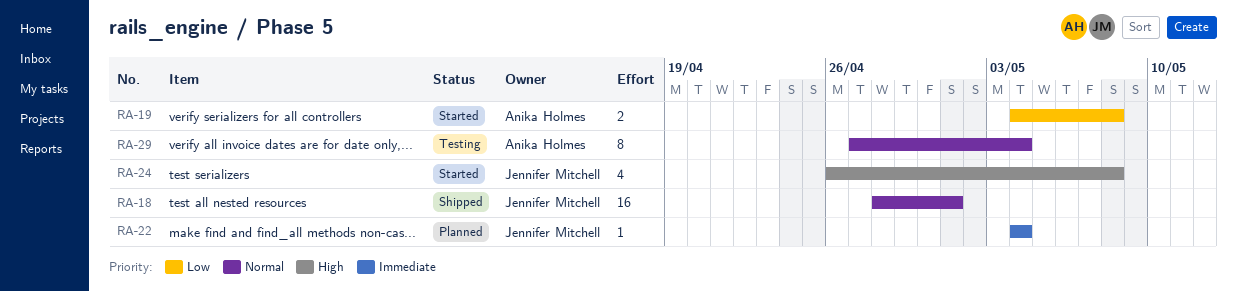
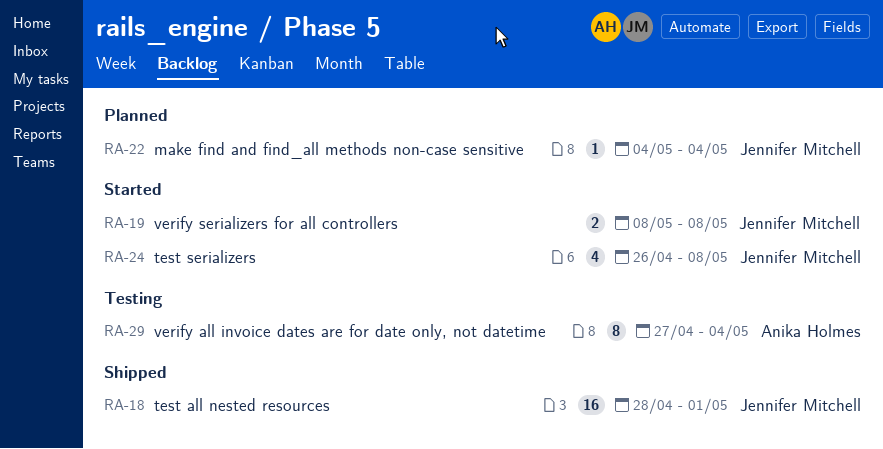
RA-19, owner: Anika Holmes -> Jennifer Mitchell
RA-19, start: May 4 -> May 8

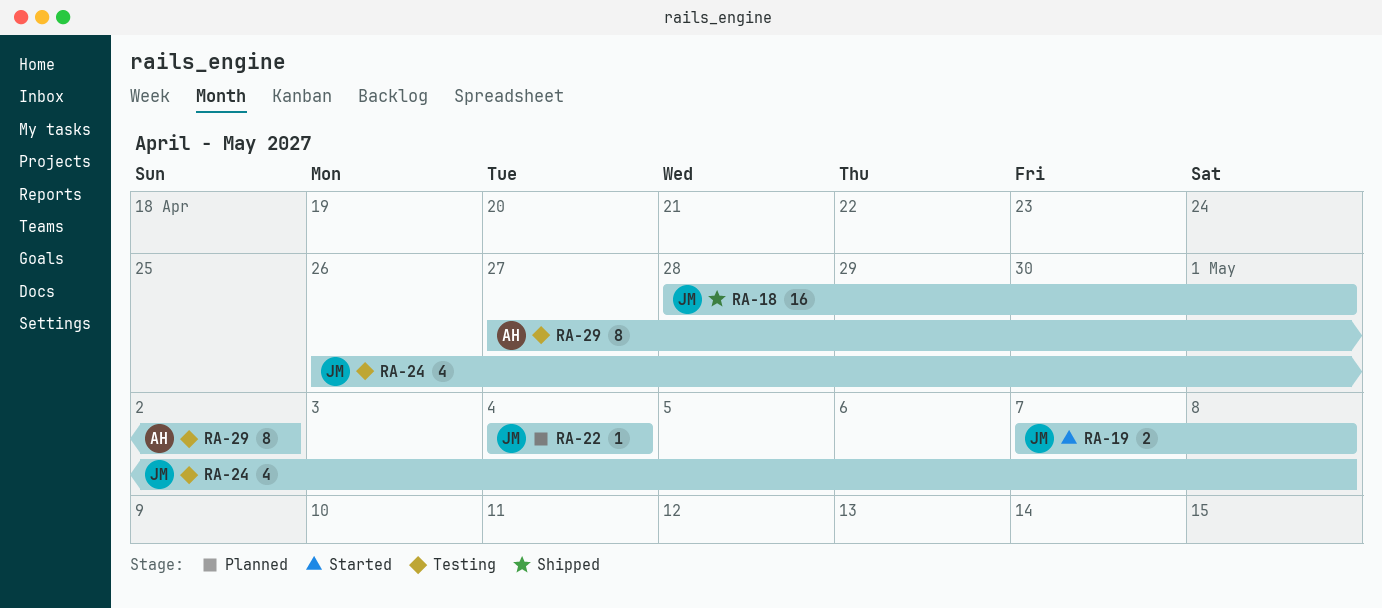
RA-19, start: May 8 -> May 7
RA-24, status: Started -> Testing
RA-29, due: May 4 -> May 2

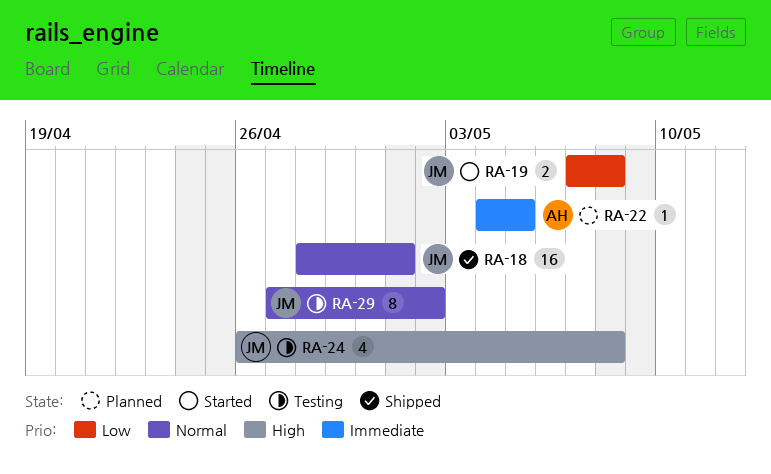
RA-22, owner: JM -> AH
RA-22, due: May 4 -> May 5
RA-29, owner: AH -> JM

